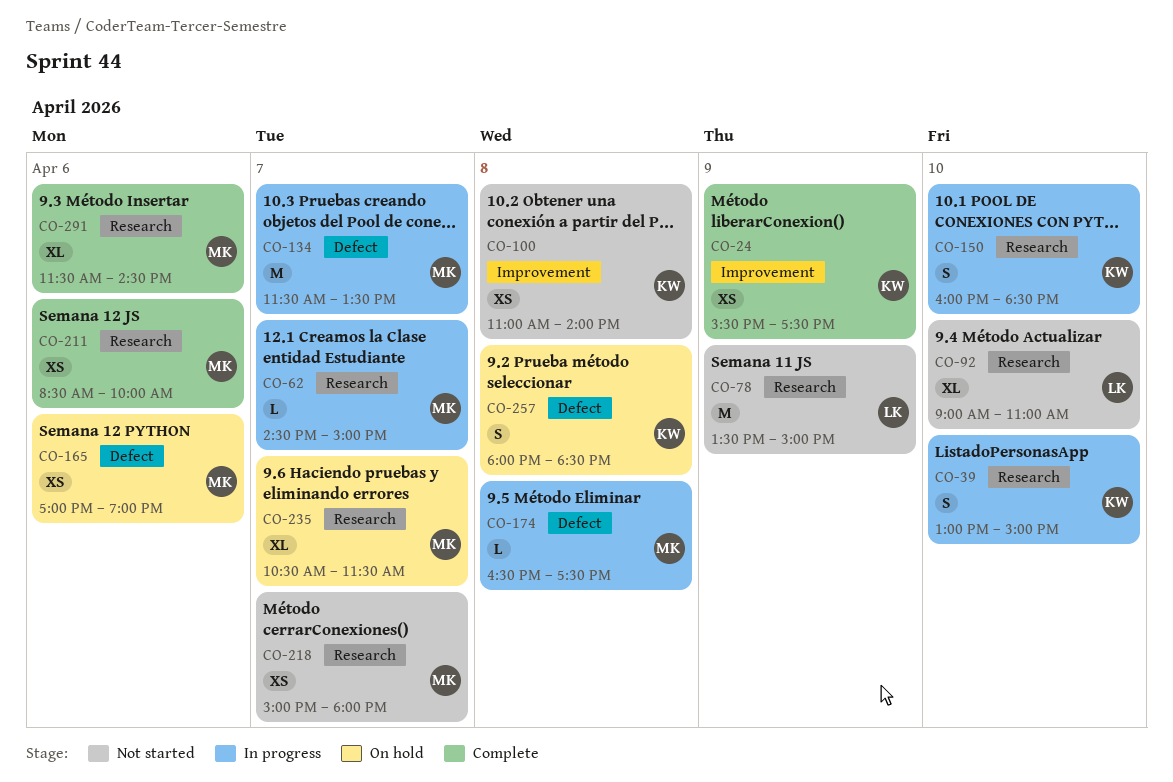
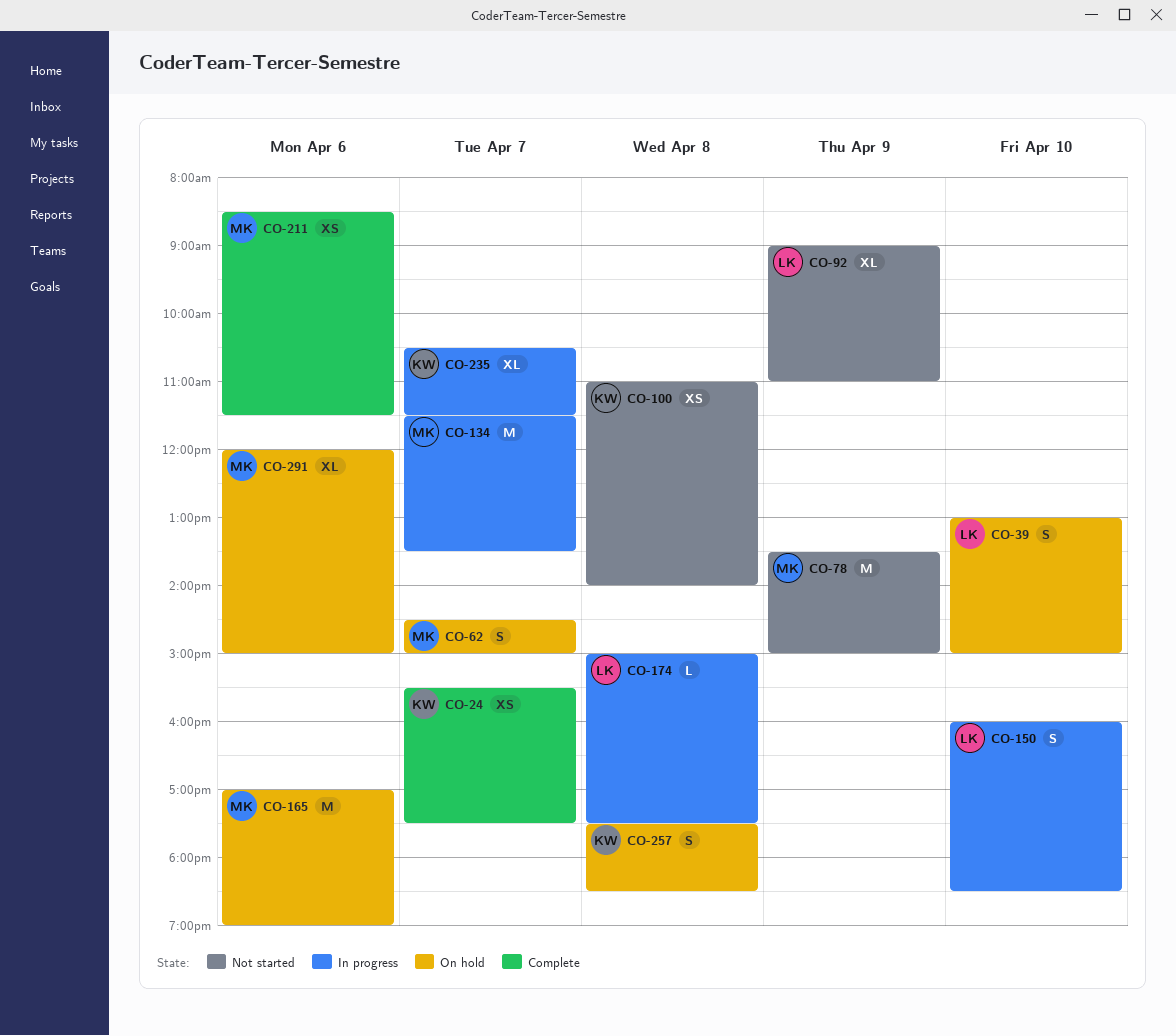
CO-24, day: Apr 9 -> Apr 7
CO-39, status: In progress -> On hold
CO-39, owner: KW -> LK
CO-62, status: In progress -> On hold
CO-62, estimate: L -> S
CO-78, owner: LK -> MK
CO-92, day: Apr 10 -> Apr 9
CO-150, owner: KW -> LK
CO-165, estimate: XS -> M
CO-174, owner: MK -> LK
CO-174, begins: 16:30 -> 15:00
CO-211, ends: 10:00 -> 11:30
CO-218: present -> none
CO-235, status: On hold -> In progress
CO-235, owner: MK -> KW
CO-257, begins: 18:00 -> 17:30
CO-291, status: Complete -> On hold
CO-291, begins: 11:30 -> 12:00
CO-291, ends: 14:30 -> 15:00

